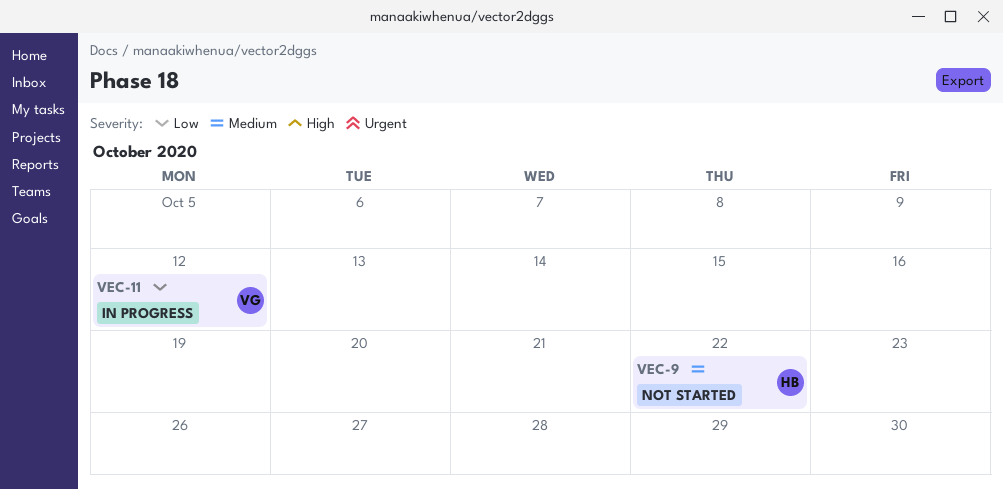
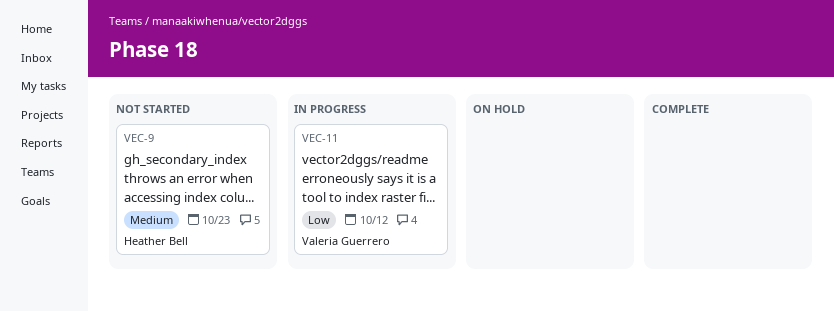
VEC-9, due: Oct 22 -> Oct 23

